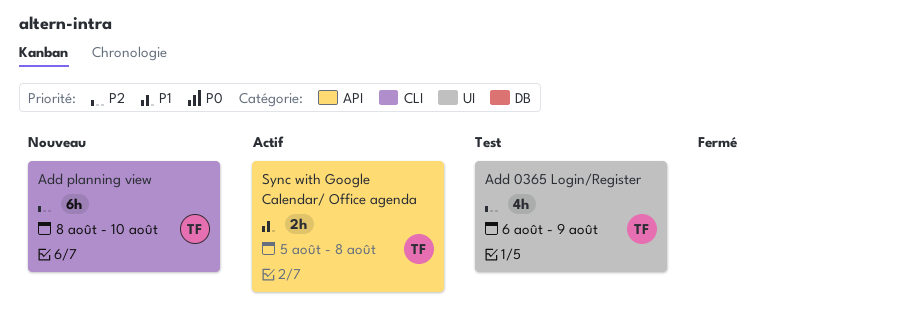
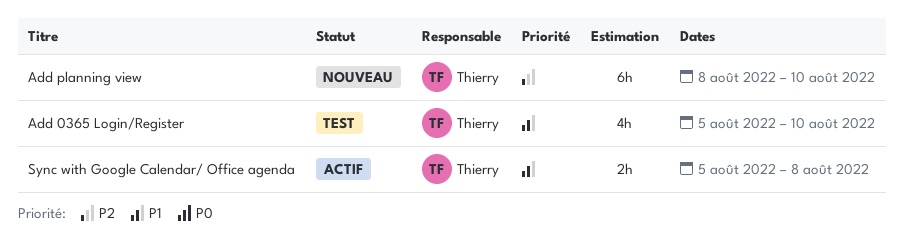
Add 0365 Login/Register, priority: P2 -> P1
Add 0365 Login/Register, start: Aug 6 -> Aug 5
Add 0365 Login/Register, due: Aug 9 -> Aug 10

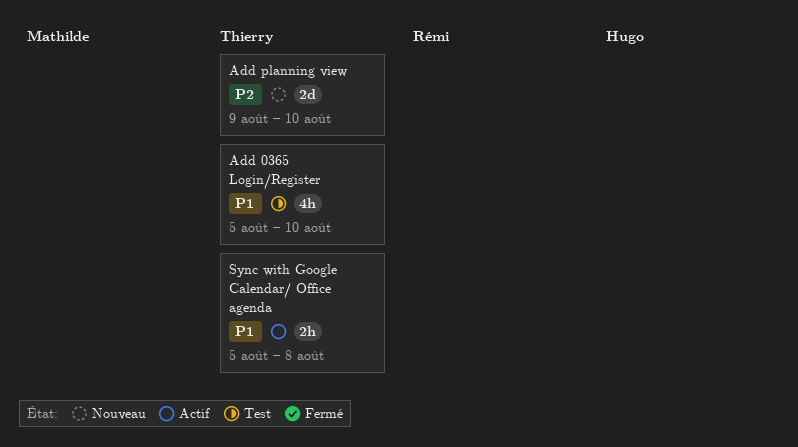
Add planning view, estimate: 6h -> 2d
Add planning view, start: Aug 8 -> Aug 9

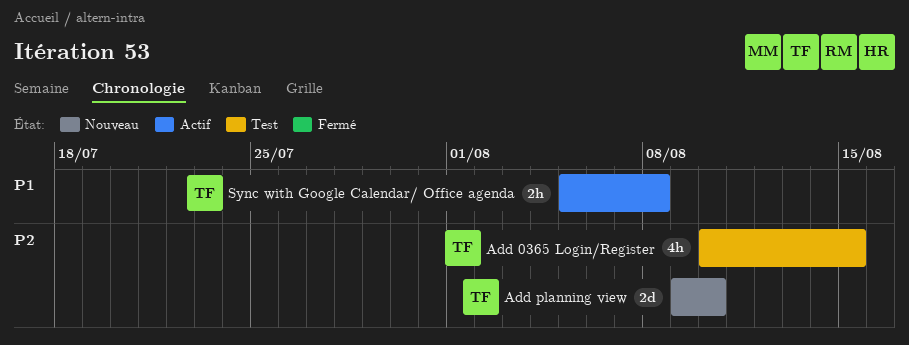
Add 0365 Login/Register, priority: P1 -> P2
Add 0365 Login/Register, start: Aug 5 -> Aug 10
Add 0365 Login/Register, due: Aug 10 -> Aug 15

